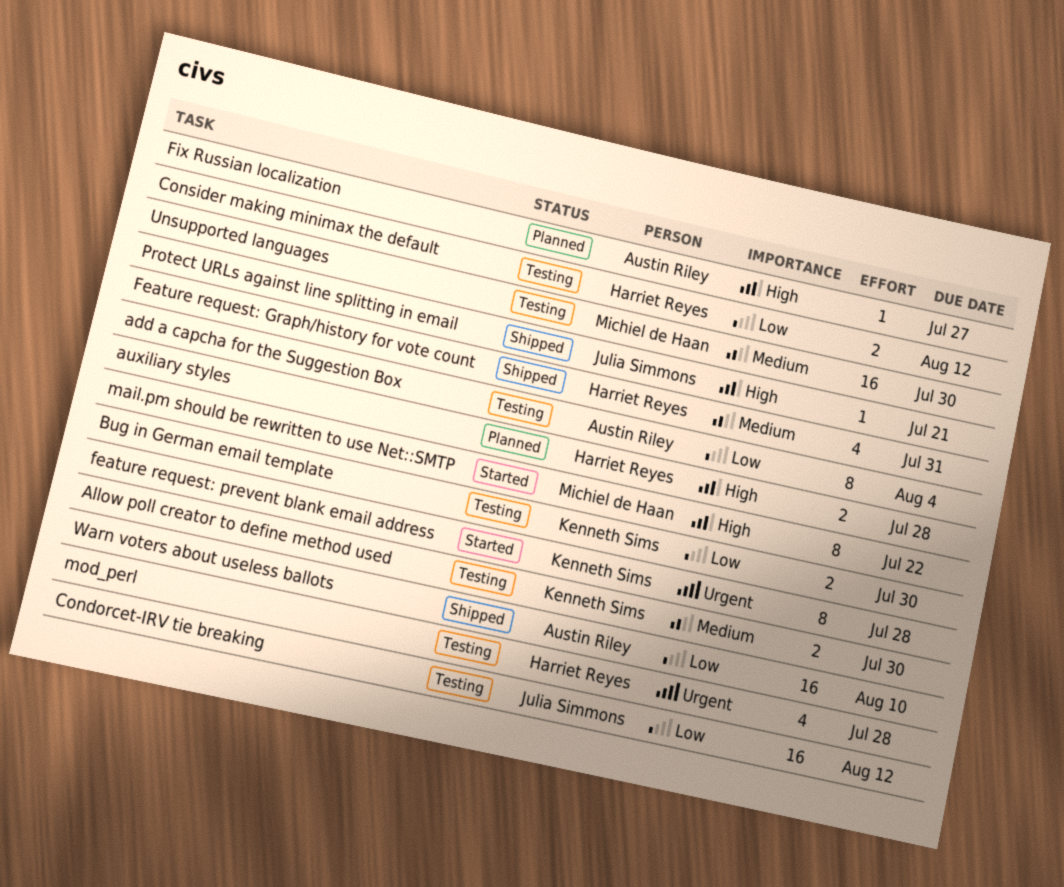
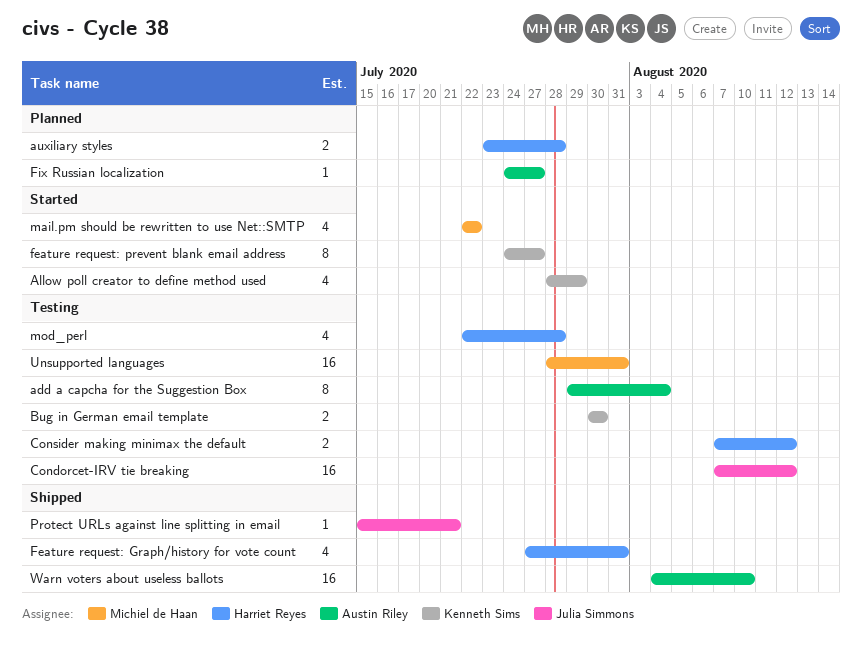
Allow poll creator to define method used, status: Testing -> Started
Allow poll creator to define method used, estimate: 2 -> 4
Allow poll creator to define method used, due: Jul 30 -> Jul 29
feature request: prevent blank email address, due: Jul 28 -> Jul 27
mail.pm should be rewritten to use Net::SMTP, estimate: 8 -> 4
Unsupported languages, due: Jul 30 -> Jul 31

